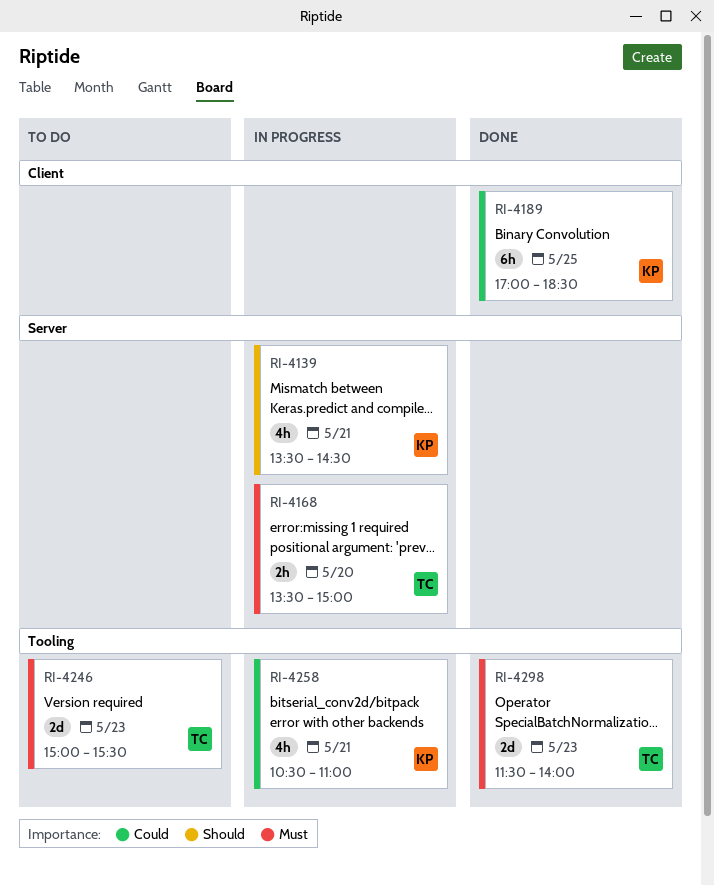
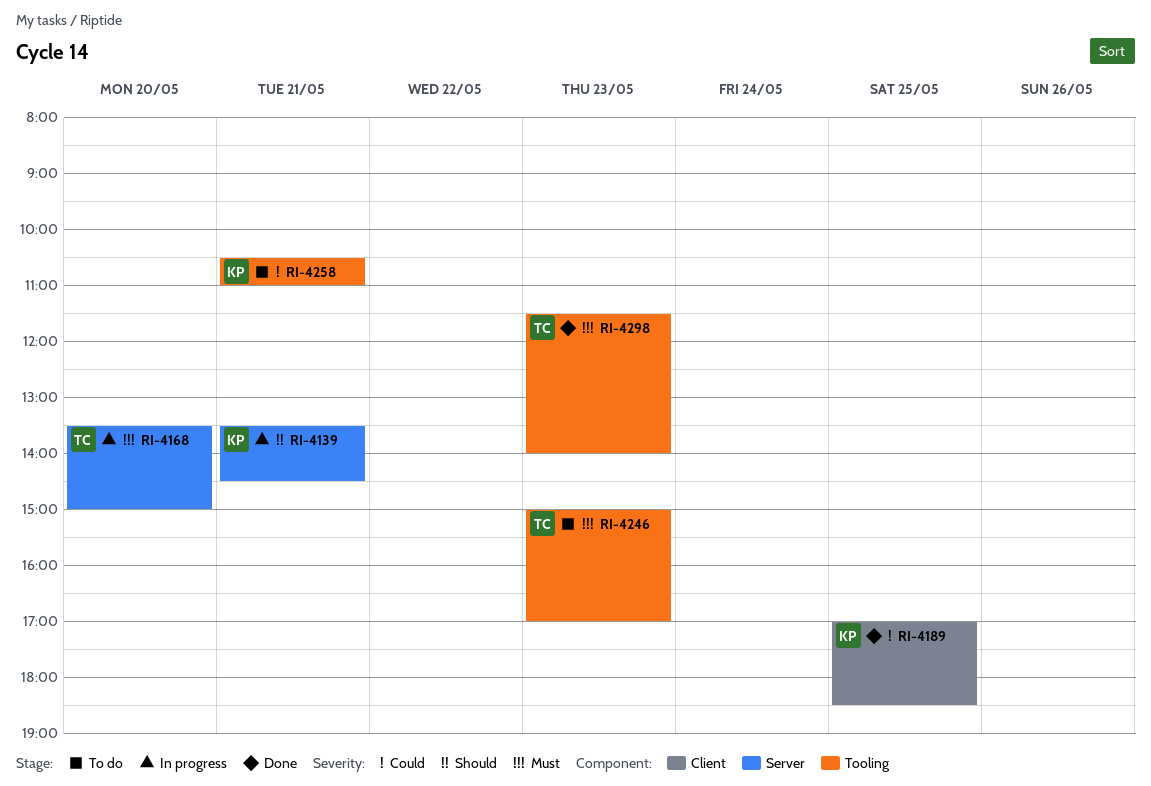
RI-4246, ends: 15:30 -> 17:00
RI-4258, status: In progress -> To do

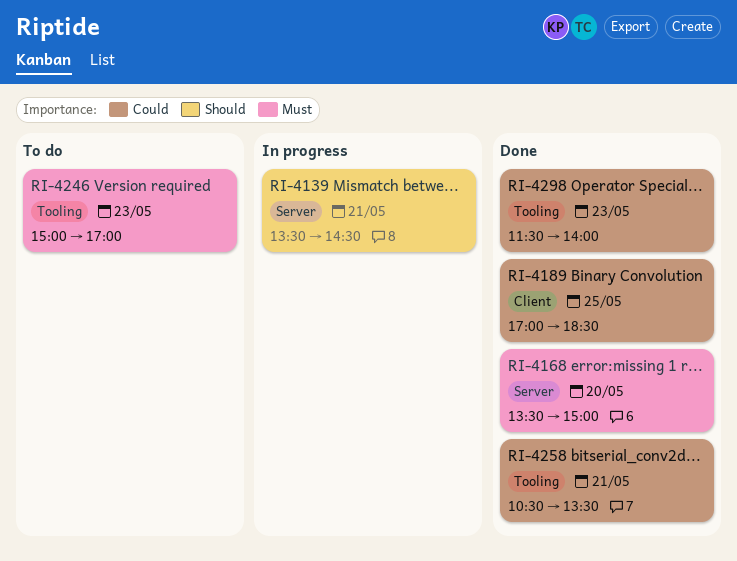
RI-4168, status: In progress -> Done
RI-4258, status: To do -> Done
RI-4258, ends: 11:00 -> 13:30
RI-4298, priority: Must -> Could

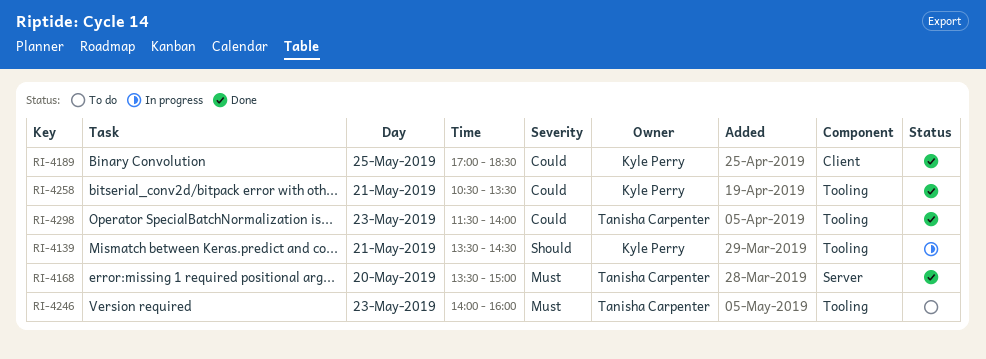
RI-4139, label: Server -> Tooling
RI-4246, begins: 15:00 -> 14:00
RI-4246, ends: 17:00 -> 16:00

